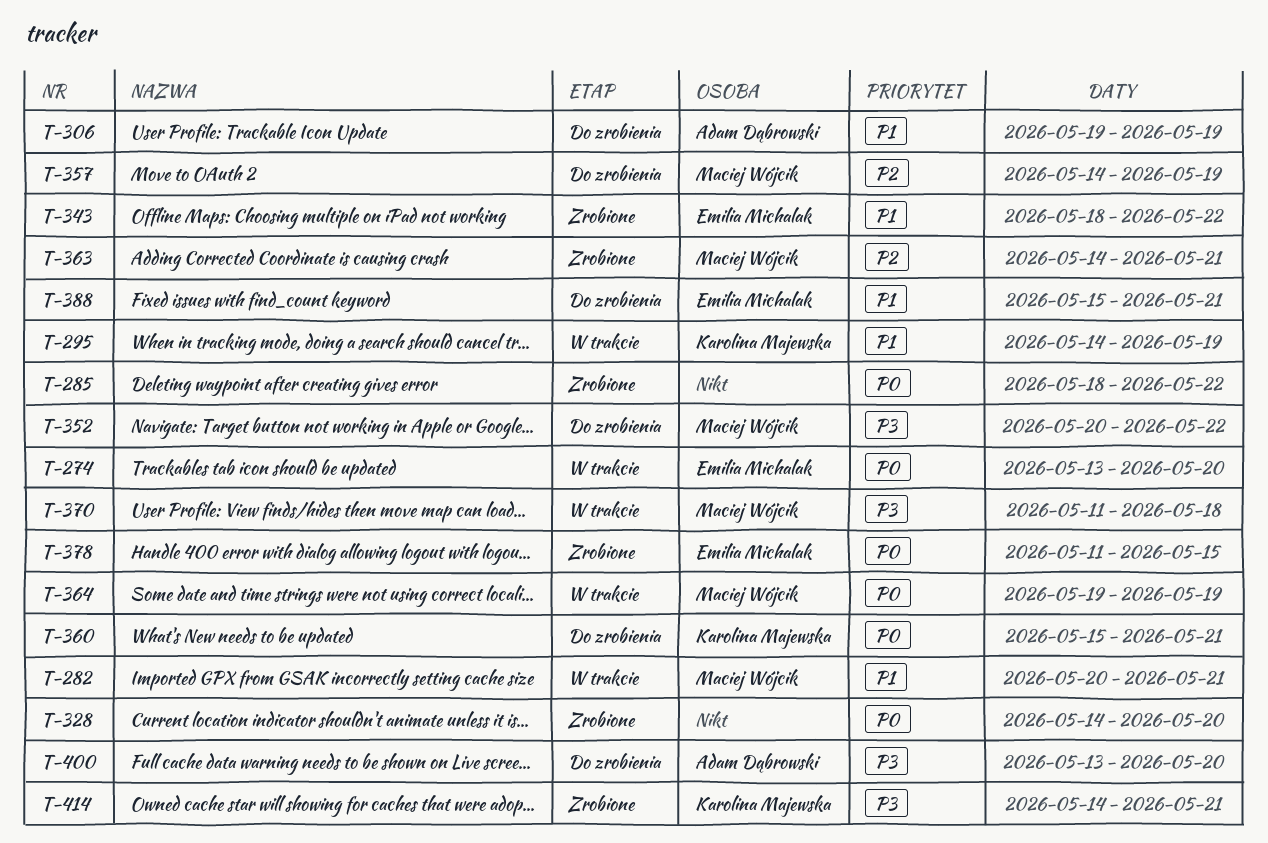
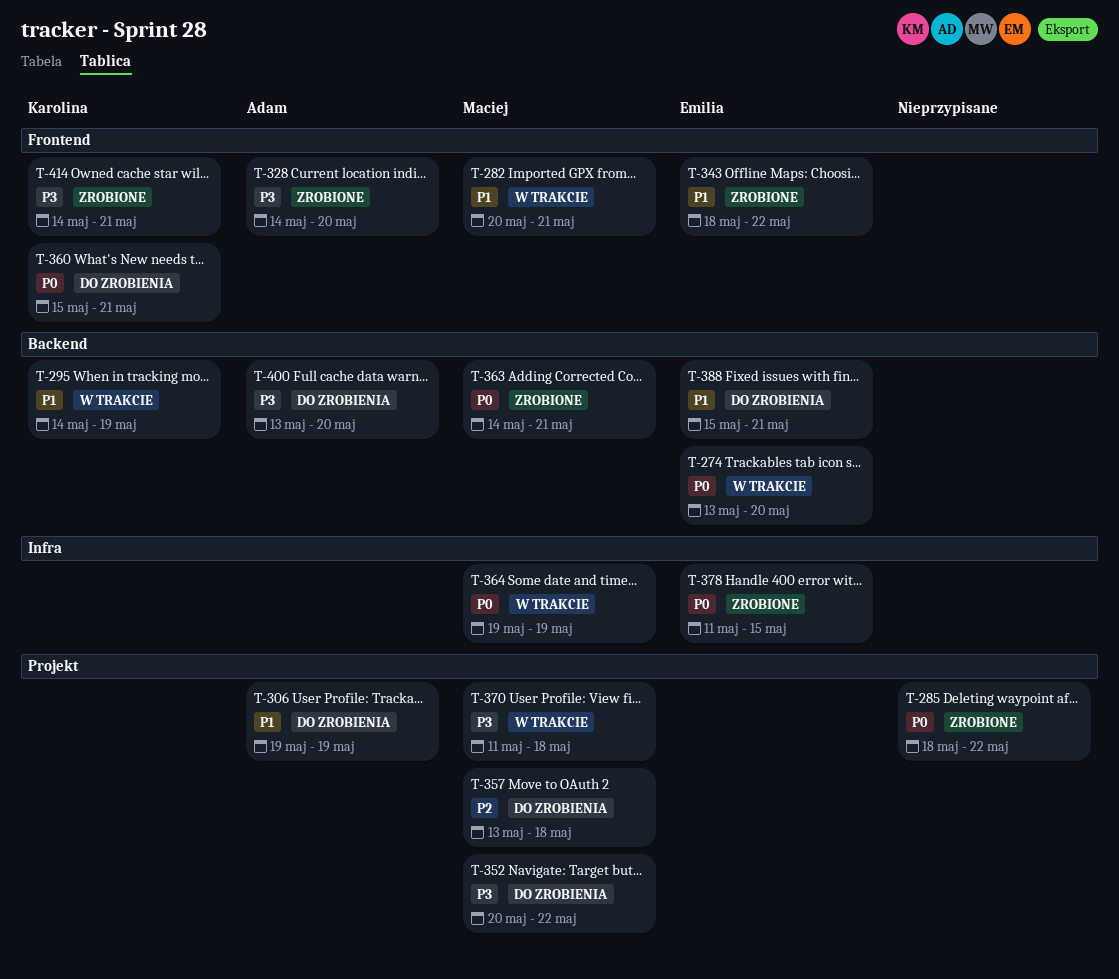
T-328, owner: none -> Adam Dąbrowski
T-328, priority: P0 -> P3
T-357, start: May 14 -> May 13
T-357, due: May 19 -> May 18
T-363, priority: P2 -> P0

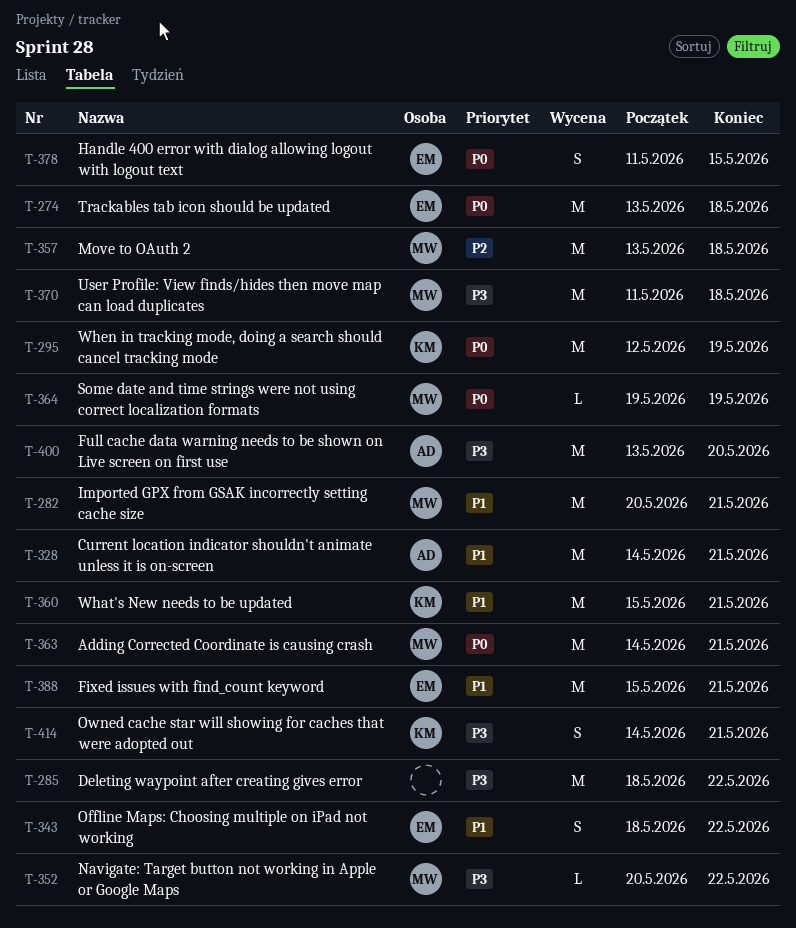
T-274, due: May 20 -> May 18
T-285, priority: P0 -> P3
T-295, priority: P1 -> P0
T-295, start: May 14 -> May 12
T-306: present -> none
T-328, priority: P3 -> P1
T-328, due: May 20 -> May 21
T-360, priority: P0 -> P1

